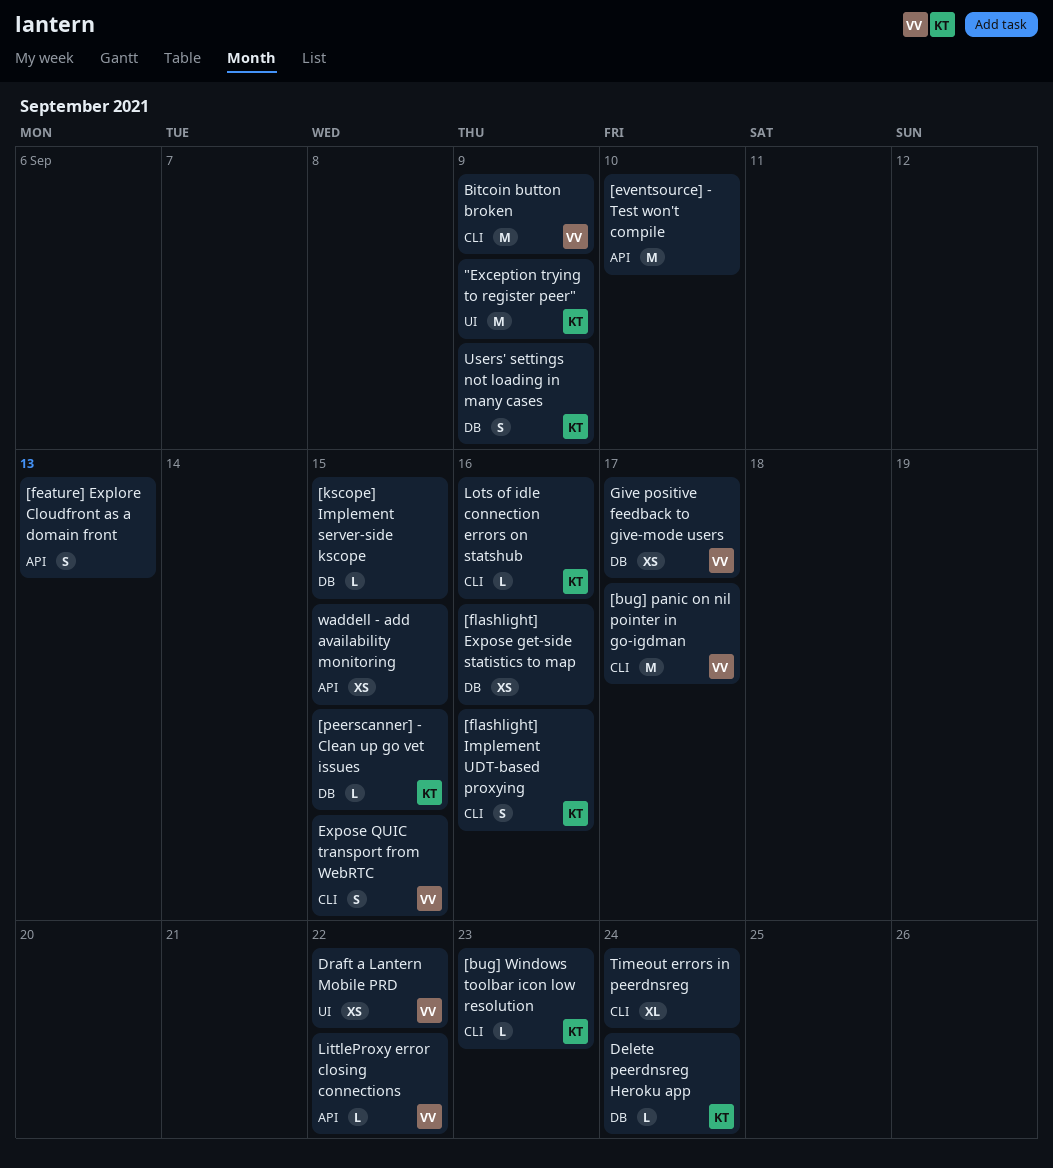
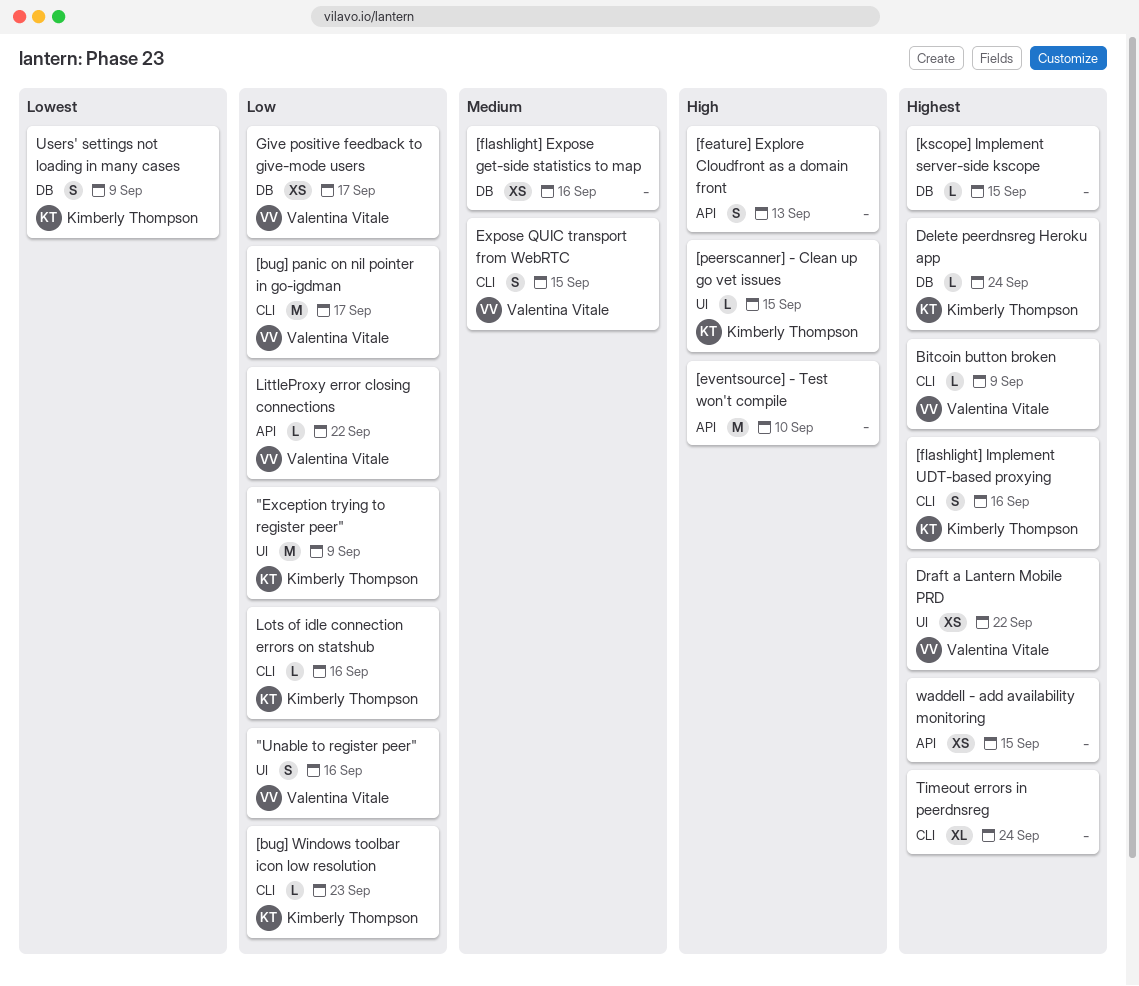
"Unable to register peer": none -> present
[peerscanner] - Clean up go vet issues, label: DB -> UI
Bitcoin button broken, estimate: M -> L

